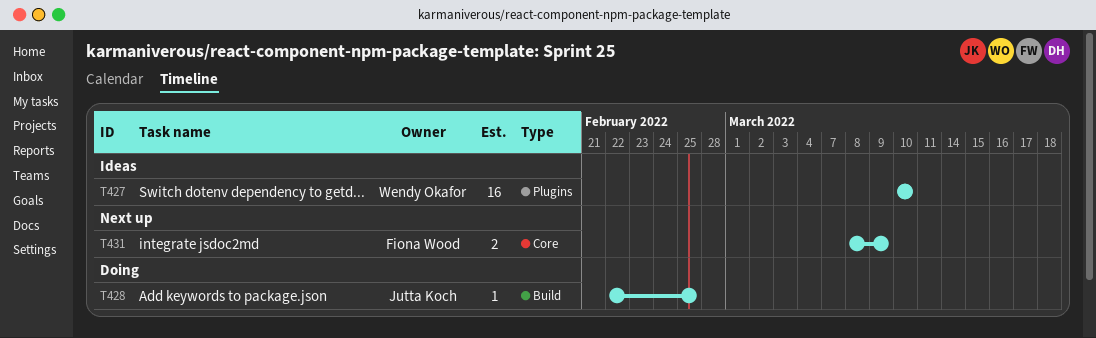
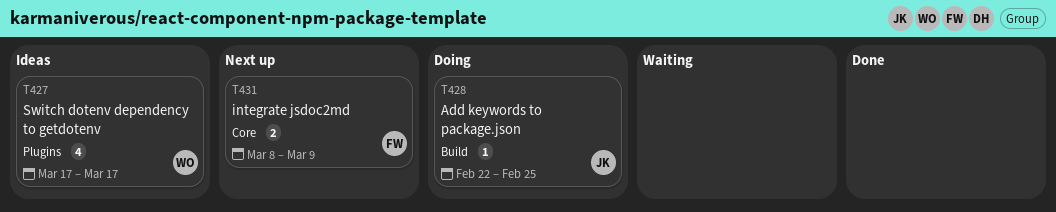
T427, estimate: 16 -> 4
T427, start: Mar 10 -> Mar 17
T427, due: Mar 10 -> Mar 17

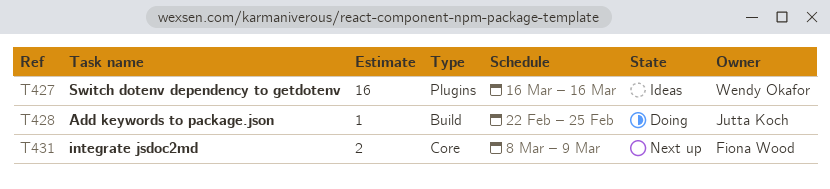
T427, estimate: 4 -> 16
T427, start: Mar 17 -> Mar 16
T427, due: Mar 17 -> Mar 16

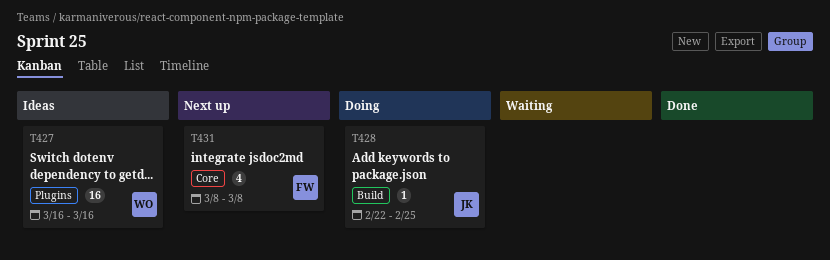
T431, estimate: 2 -> 4
T431, due: Mar 9 -> Mar 8

